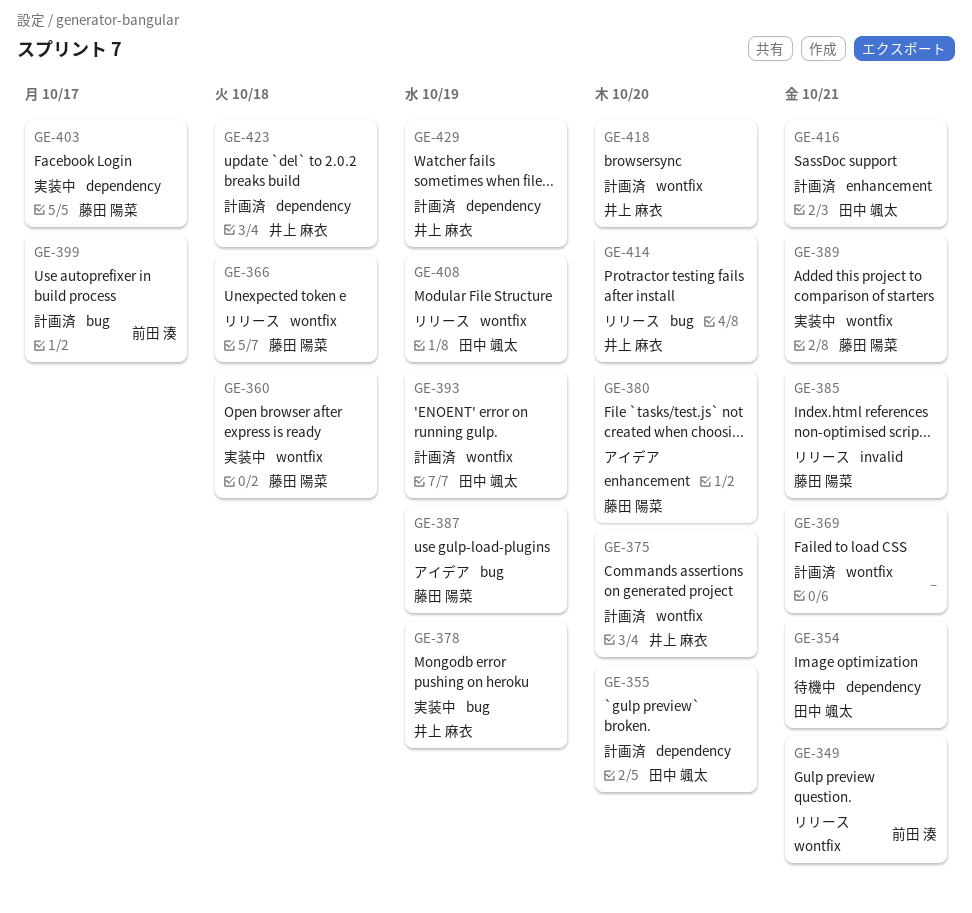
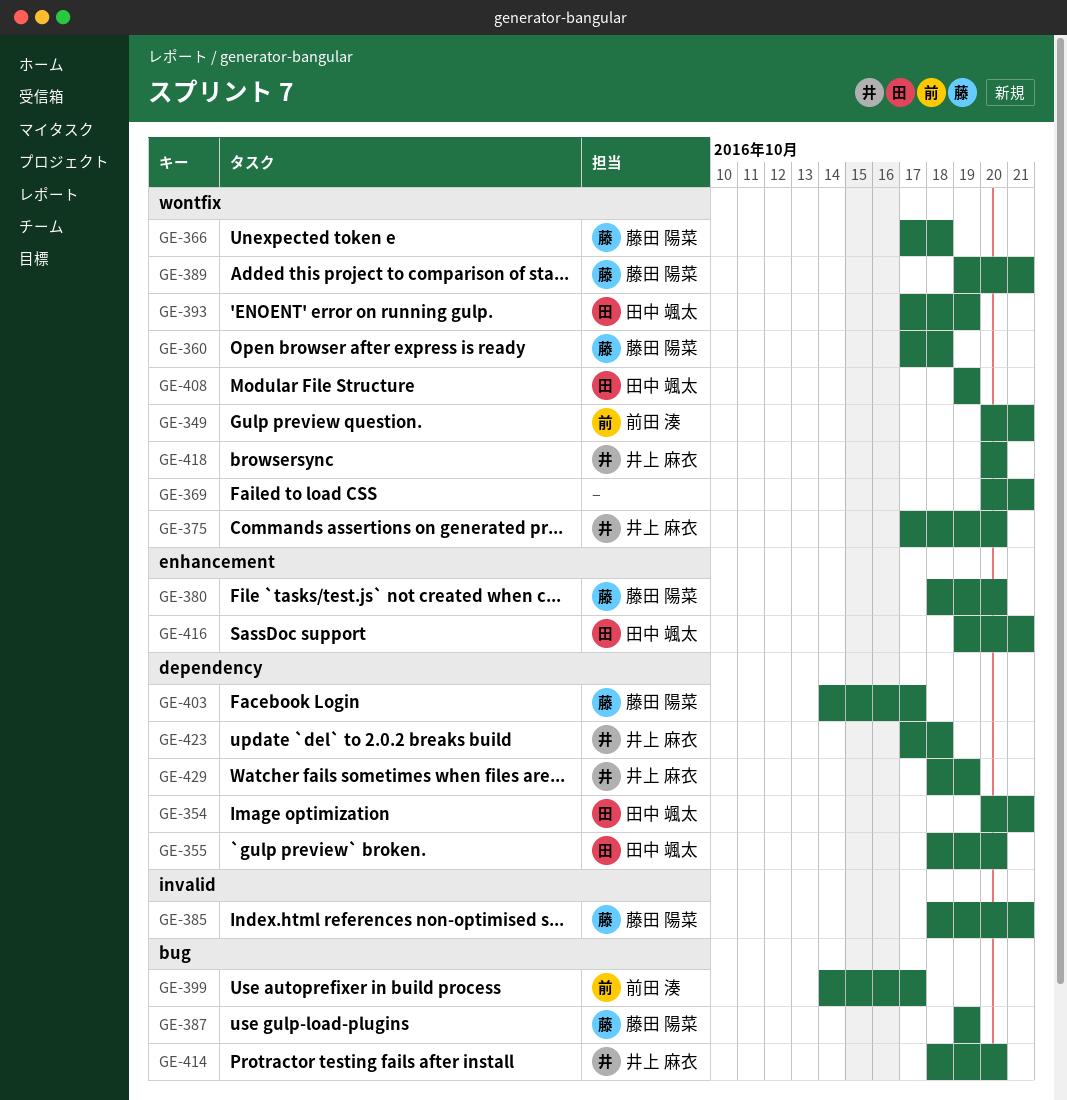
GE-378: present -> none

